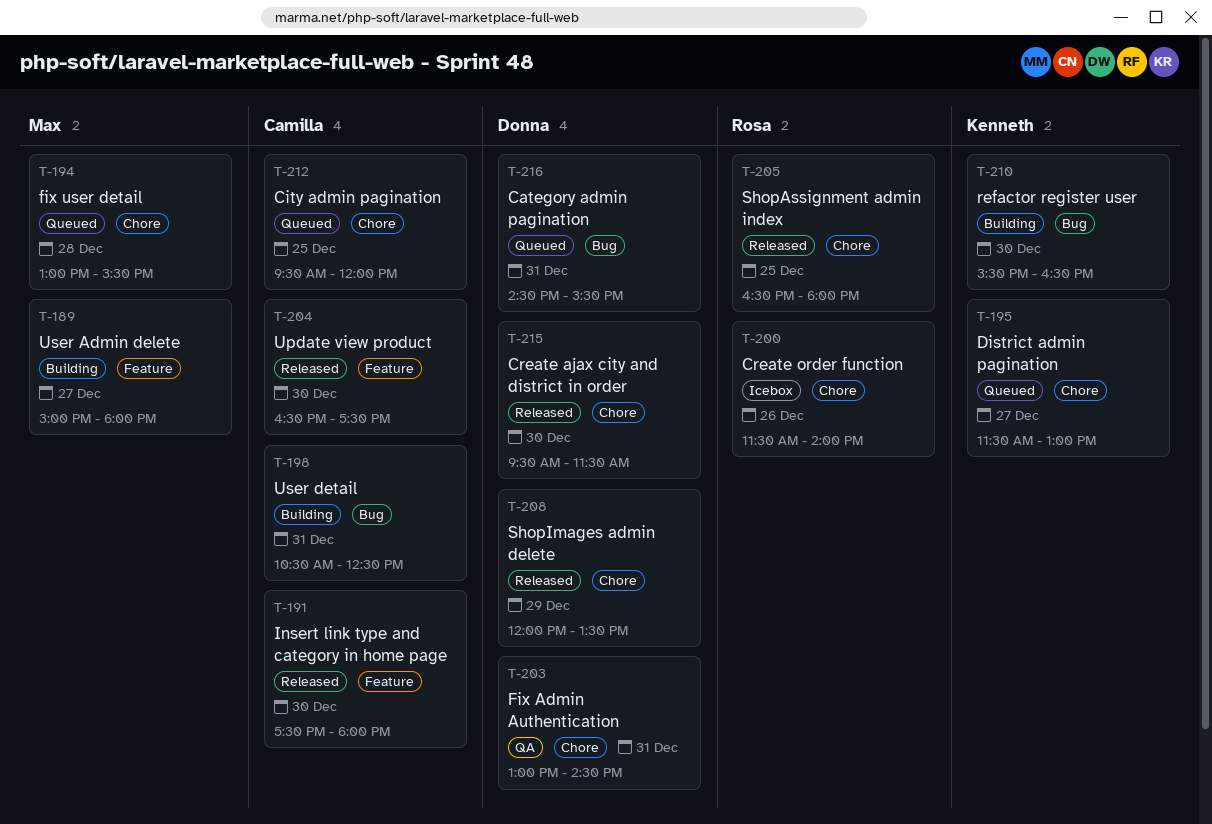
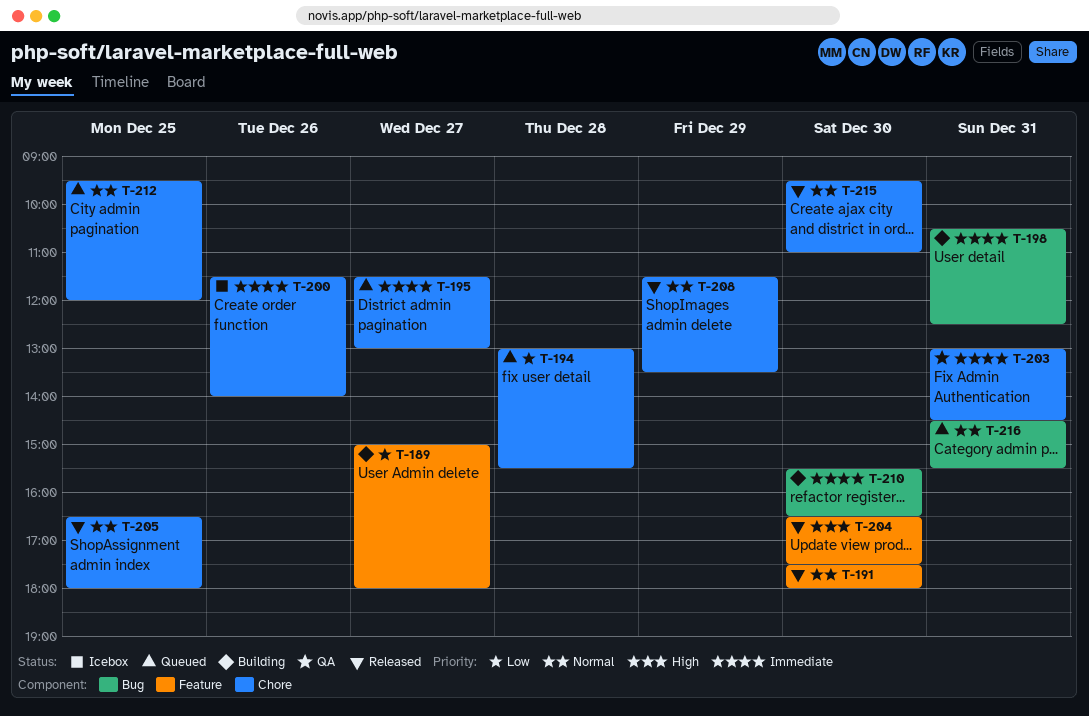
T-208, begins: 12:00 -> 11:30
T-215, ends: 11:30 -> 11:00

